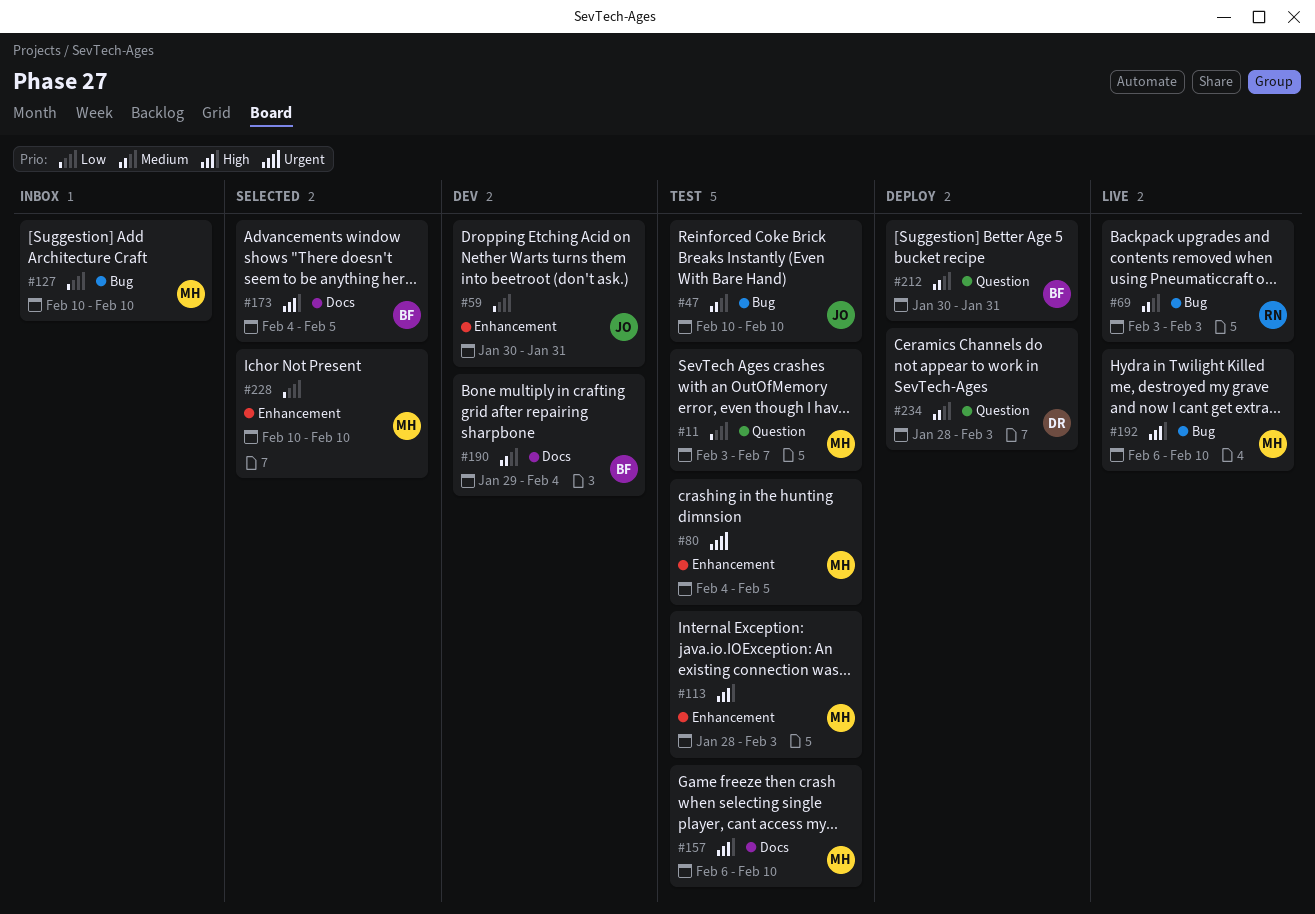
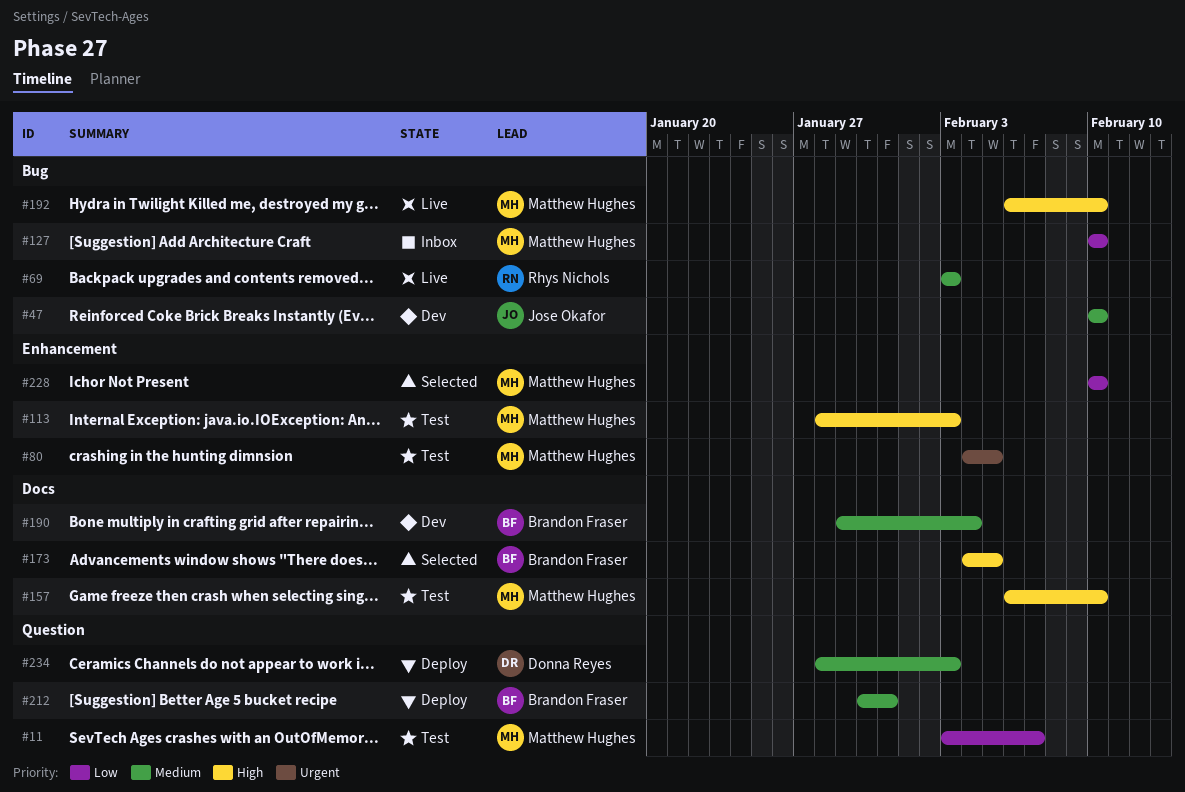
#47, status: Test -> Dev
#59: present -> none

